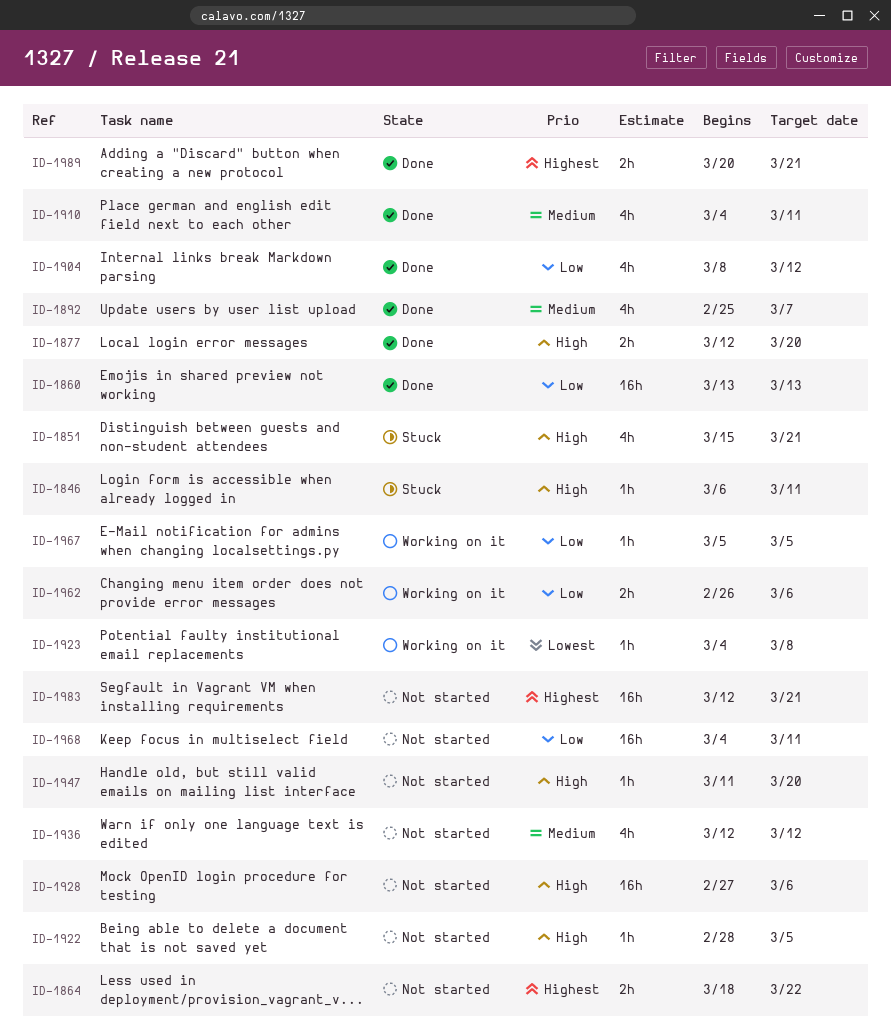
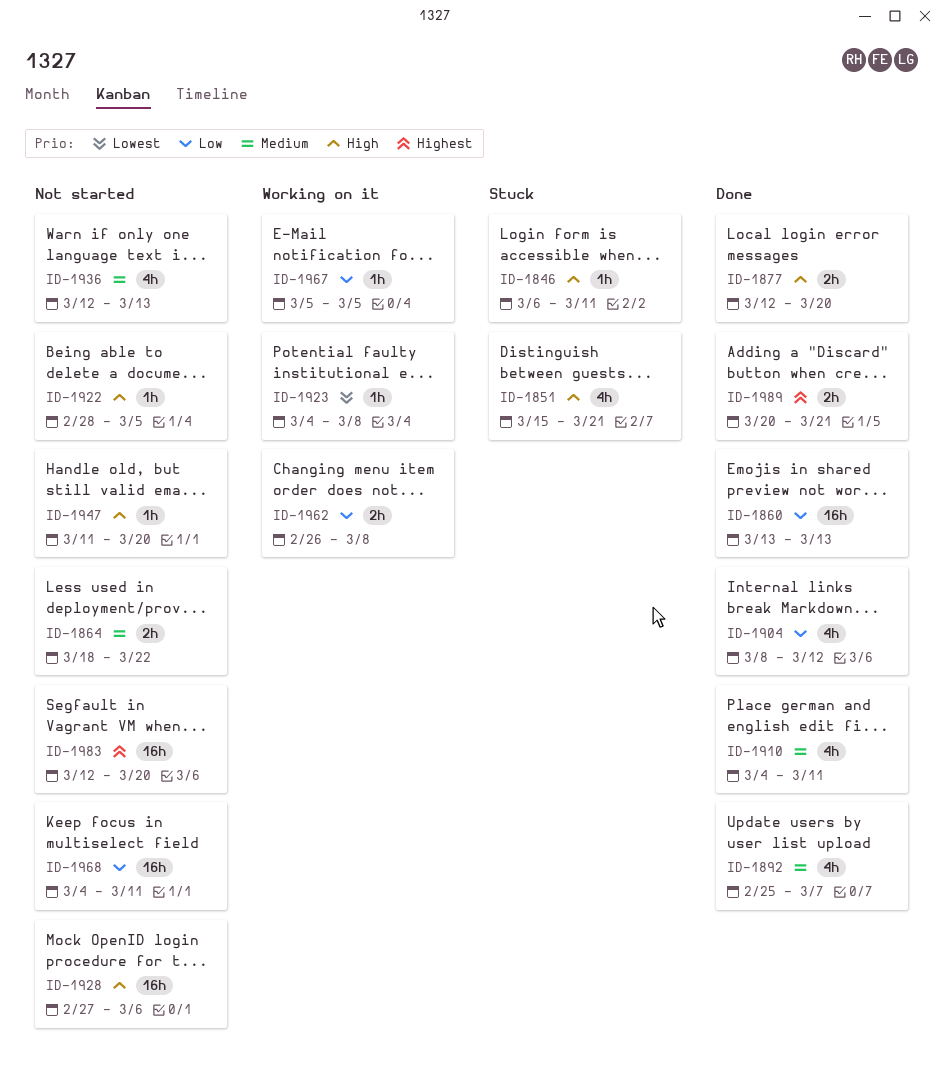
ID-1864, priority: Highest -> Medium
ID-1936, due: Mar 12 -> Mar 13
ID-1962, due: Mar 6 -> Mar 8
ID-1983, due: Mar 21 -> Mar 20

